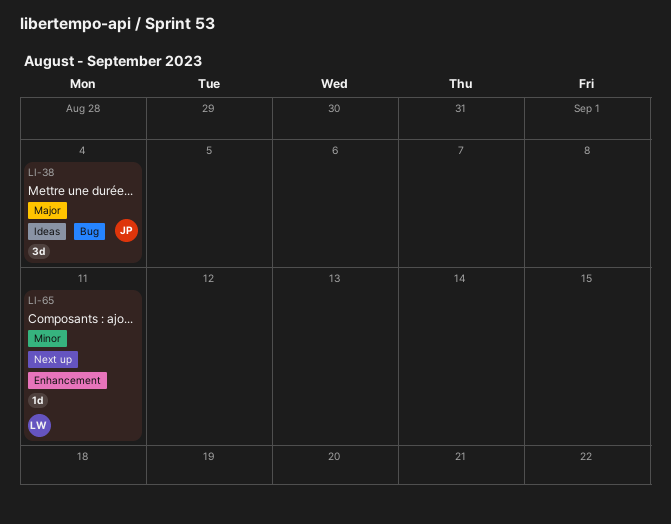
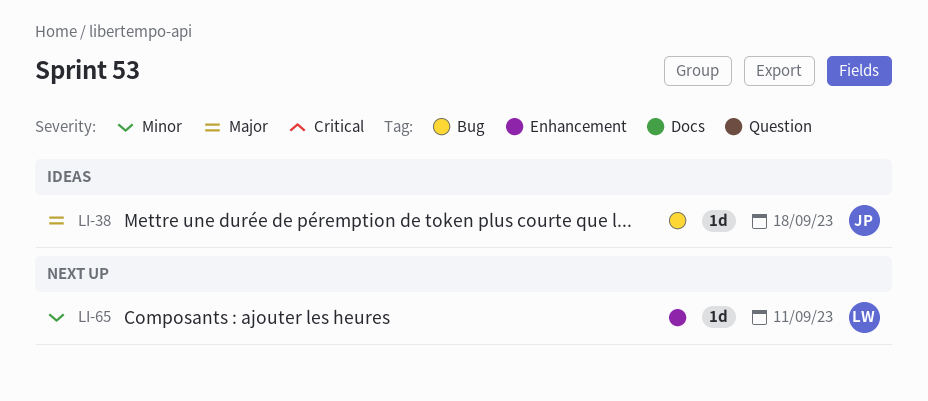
LI-38, estimate: 3d -> 1d
LI-38, due: Sep 4 -> Sep 18

